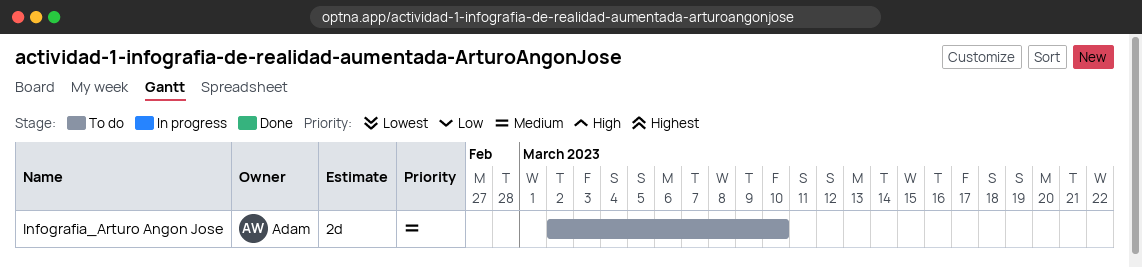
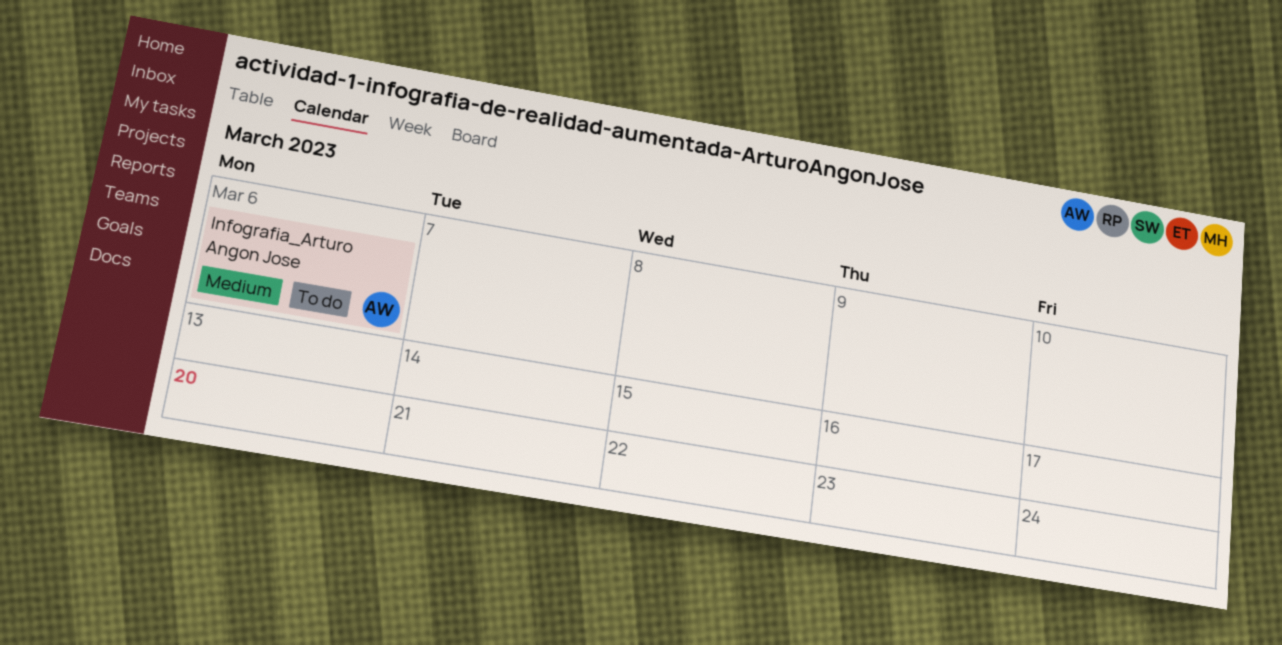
Infografia_Arturo Angon Jose, due: Mar 10 -> Mar 6

